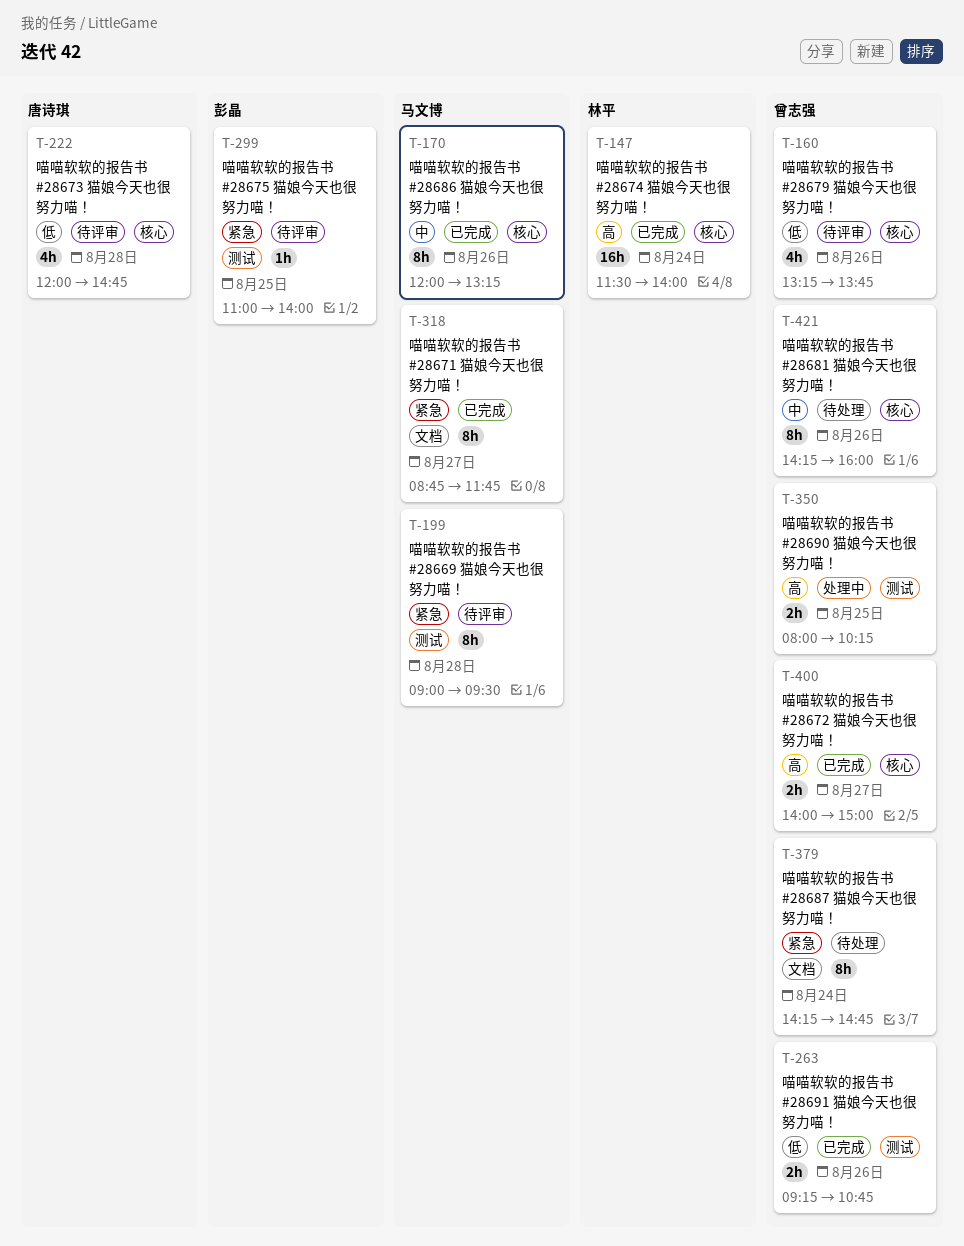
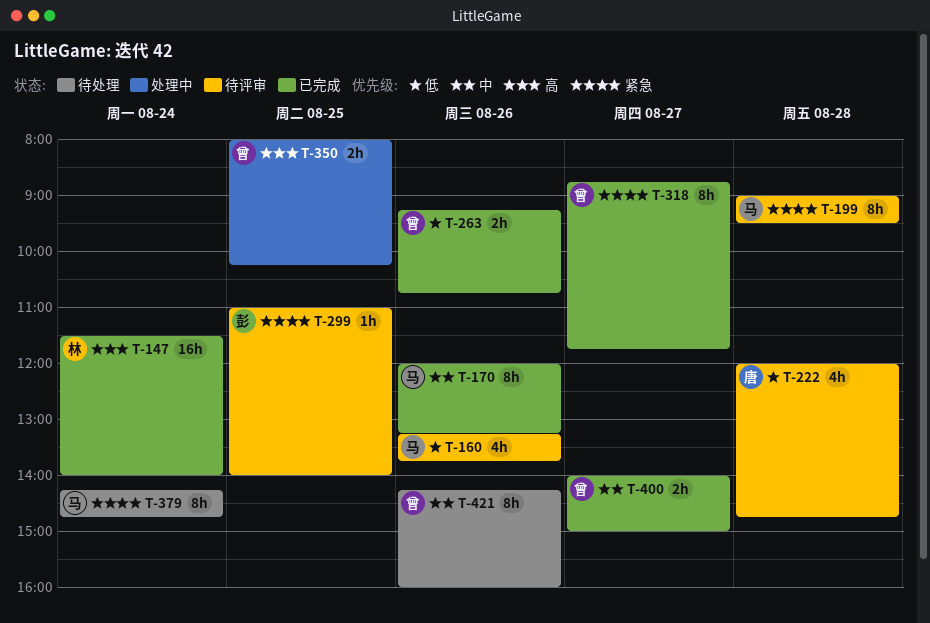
T-160, owner: 曾志强 -> 马文博
T-318, owner: 马文博 -> 曾志强
T-379, owner: 曾志强 -> 马文博
T-400, priority: 高 -> 中

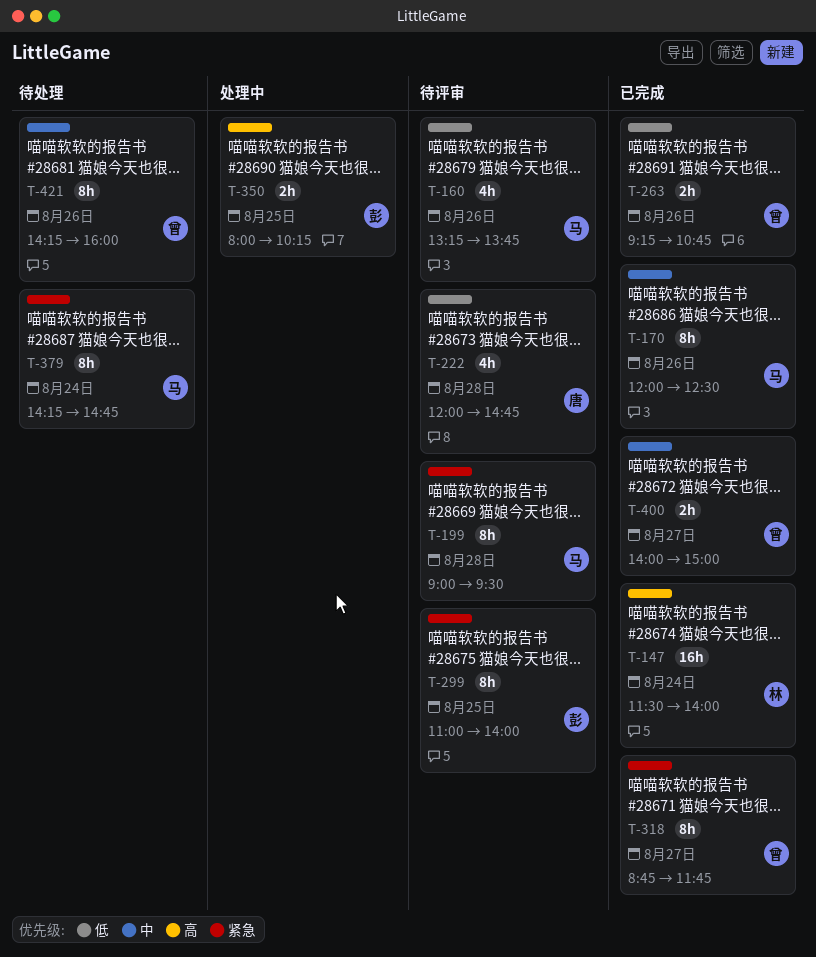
T-170, ends: 13:15 -> 12:30
T-299, estimate: 1h -> 8h
T-350, owner: 曾 -> 彭

